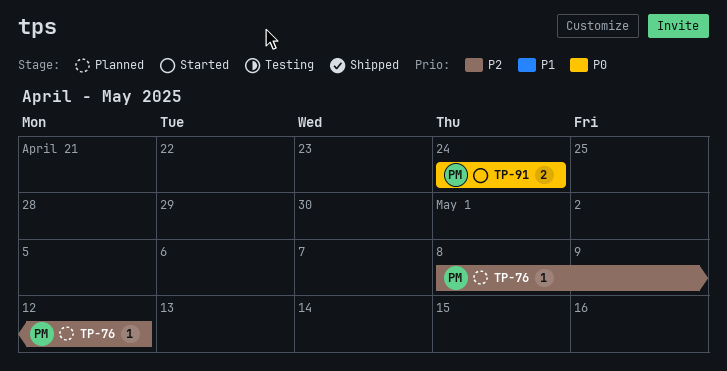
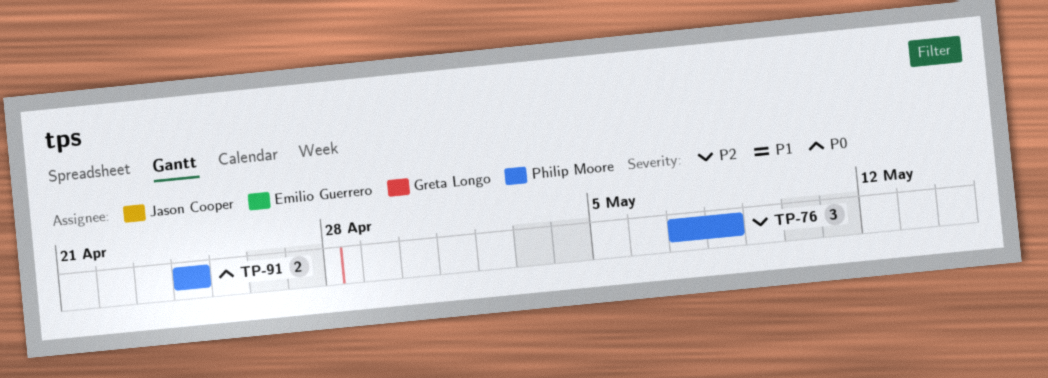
TP-76, estimate: 1 -> 3
TP-76, start: May 8 -> May 7
TP-76, due: May 12 -> May 8

